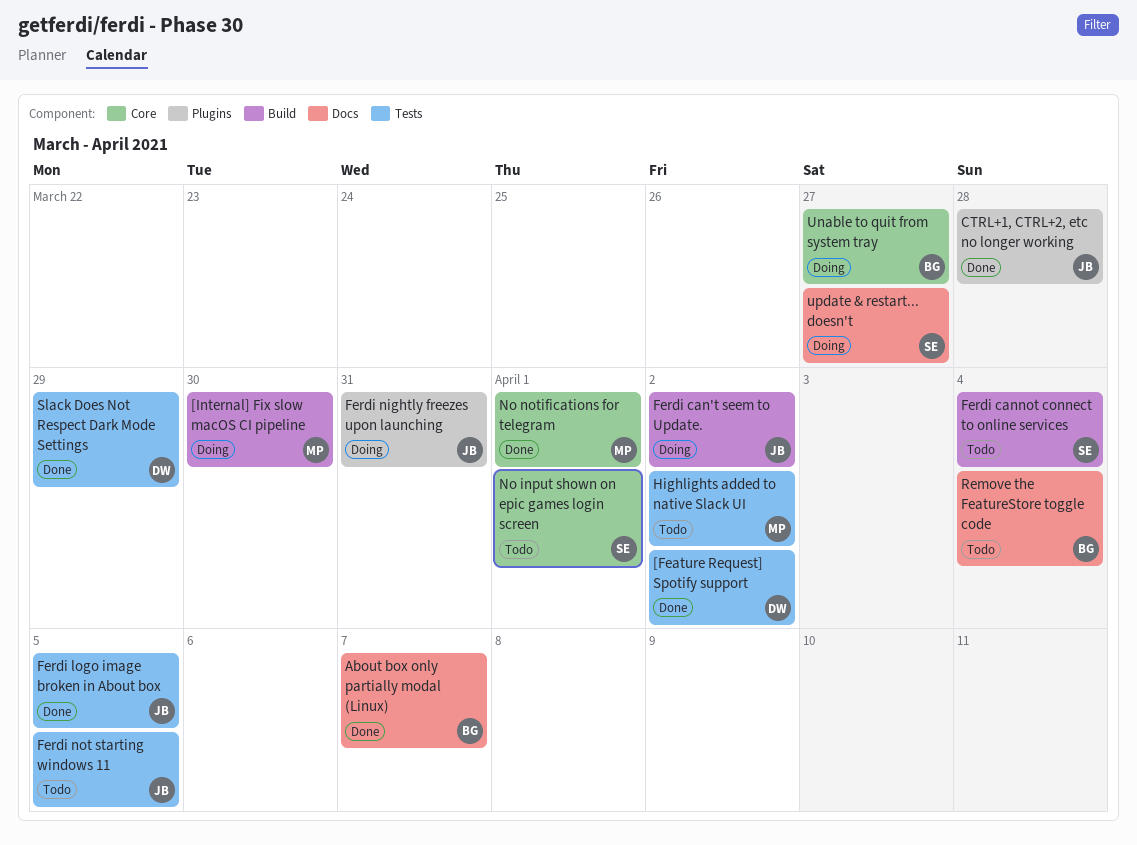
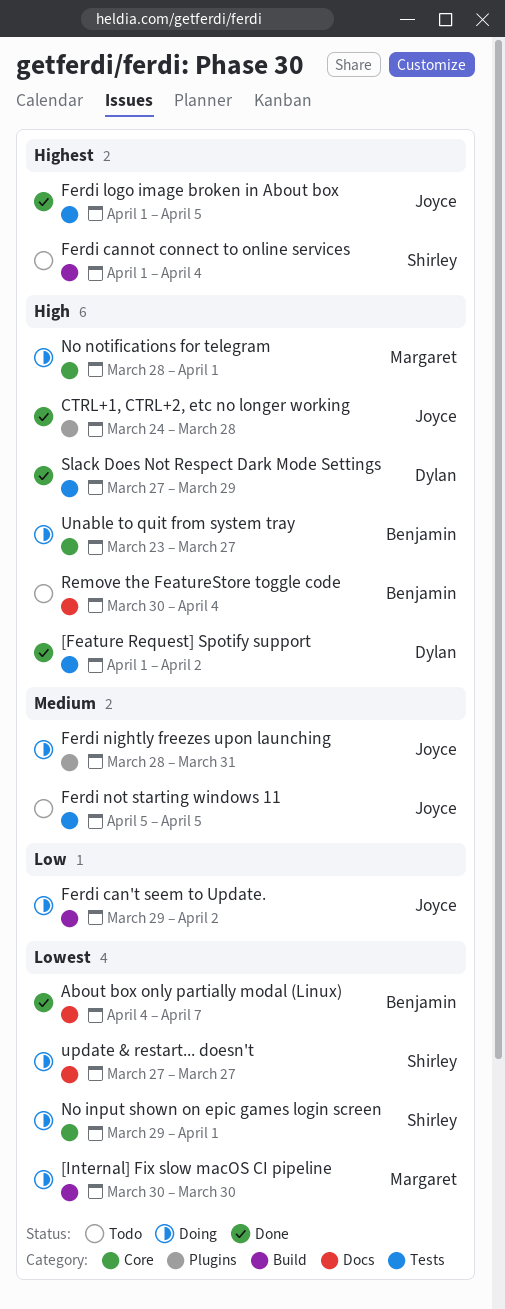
Highlights added to native Slack UI: present -> none
No input shown on epic games login screen, status: Todo -> Doing
No notifications for telegram, status: Done -> Doing

